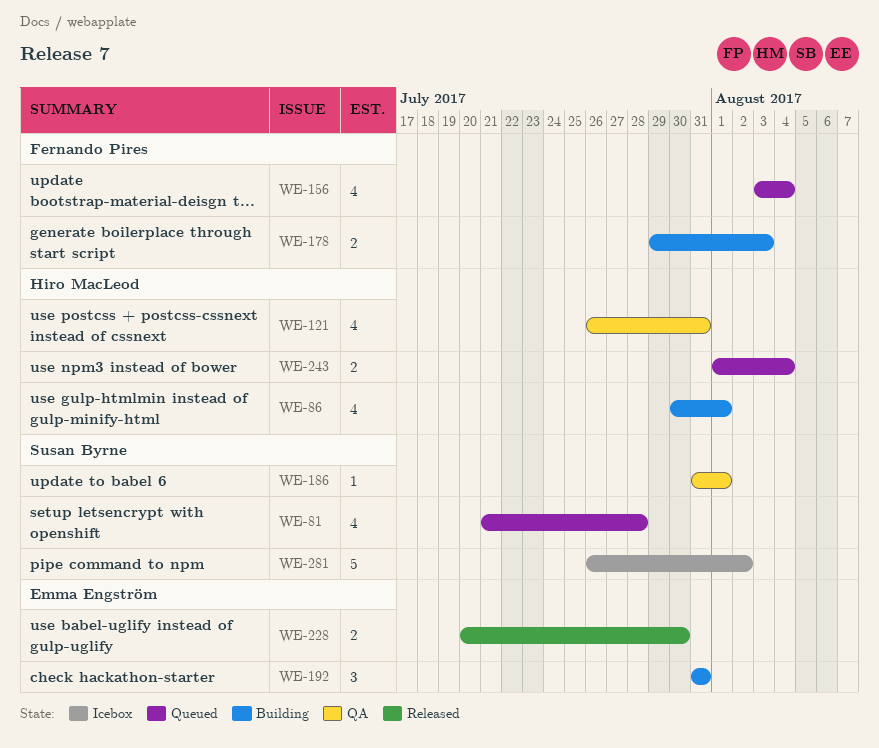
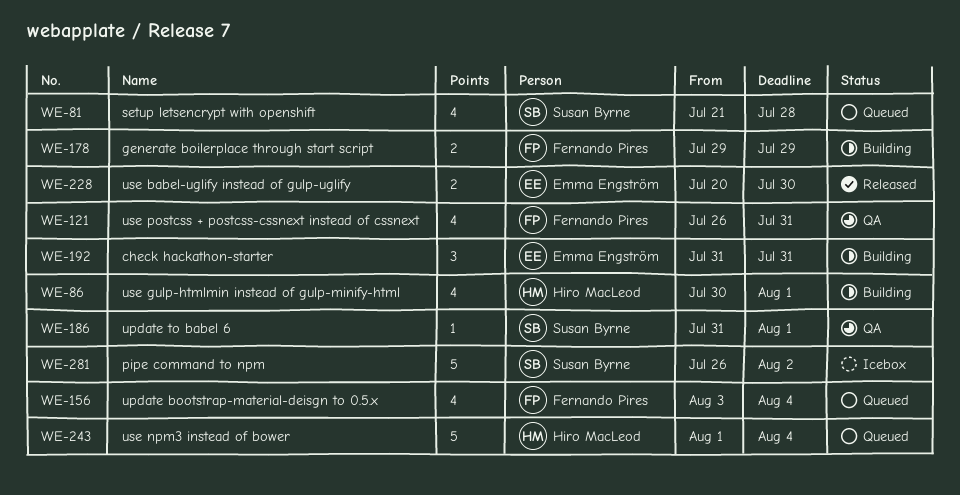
WE-121, owner: Hiro MacLeod -> Fernando Pires
WE-178, due: Aug 3 -> Jul 29
WE-243, estimate: 2 -> 5

